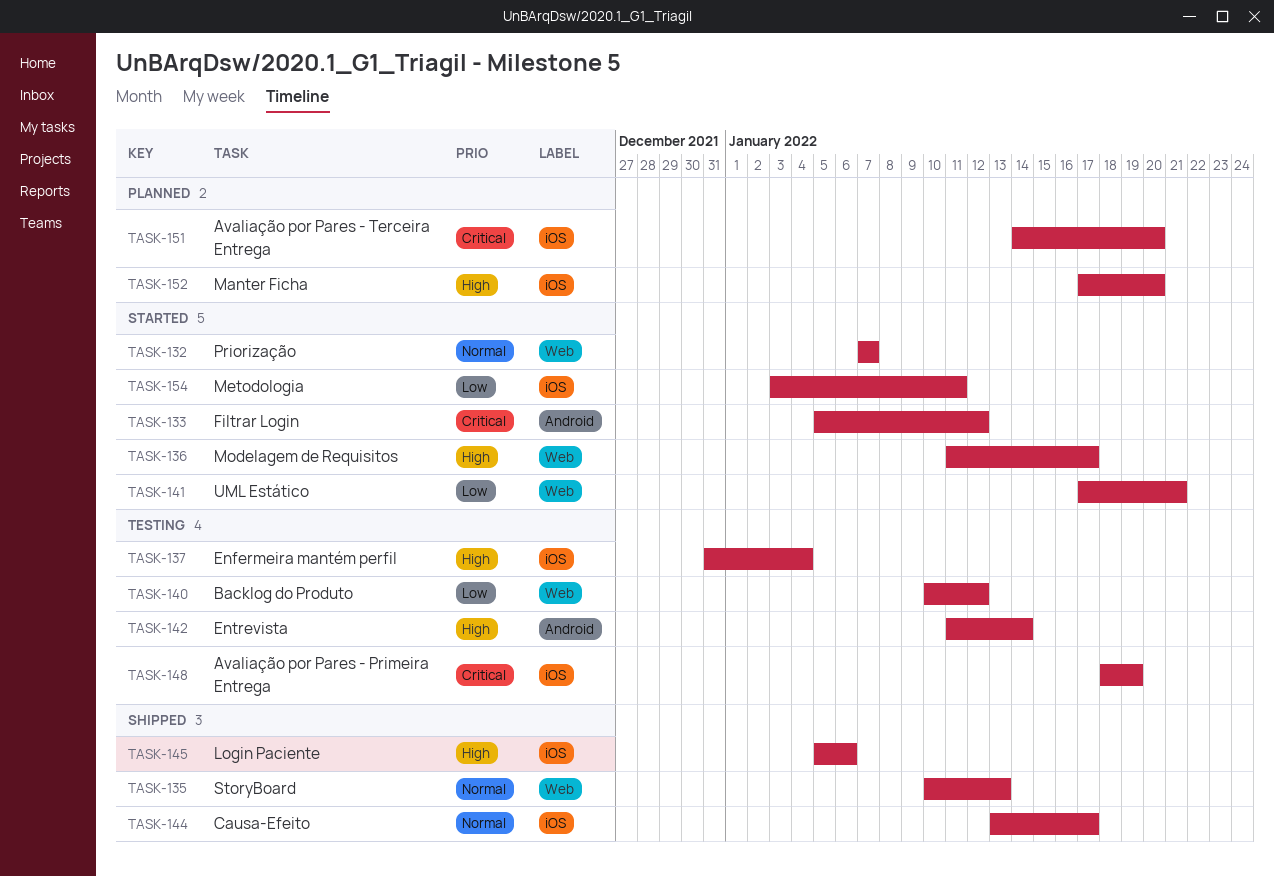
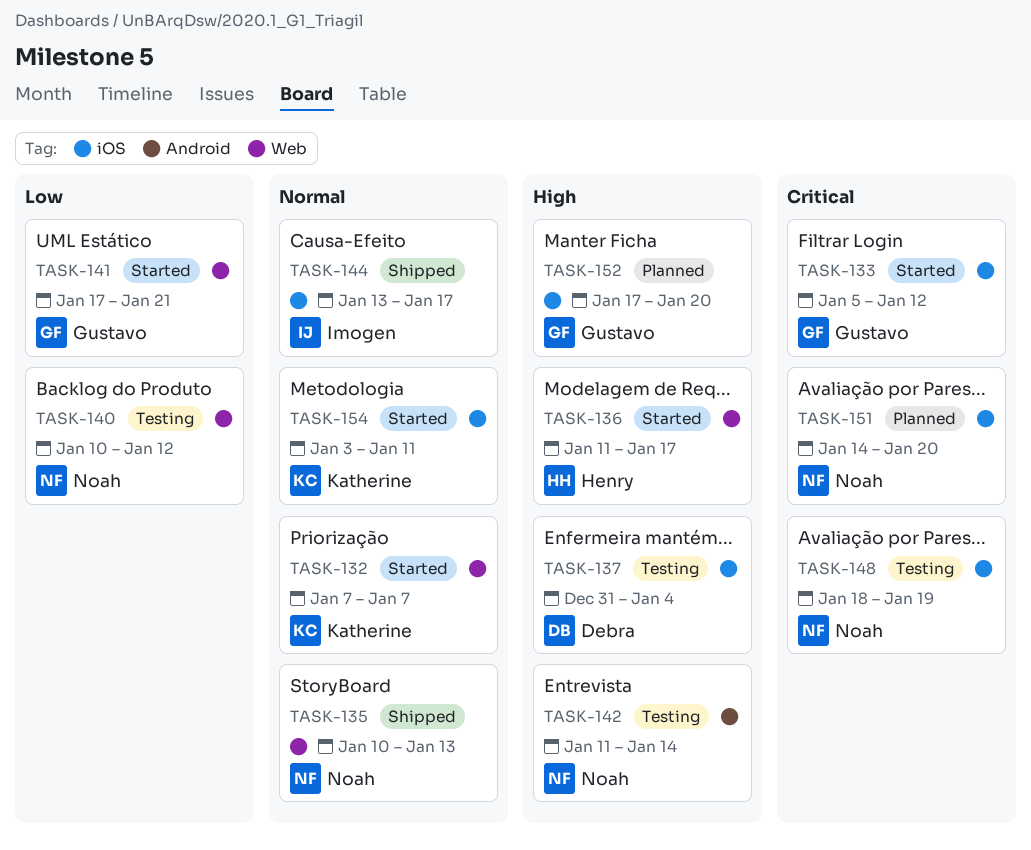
TASK-133, label: Android -> iOS
TASK-145: present -> none
TASK-154, priority: Low -> Normal

